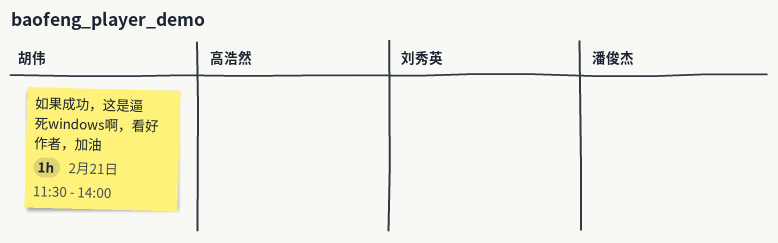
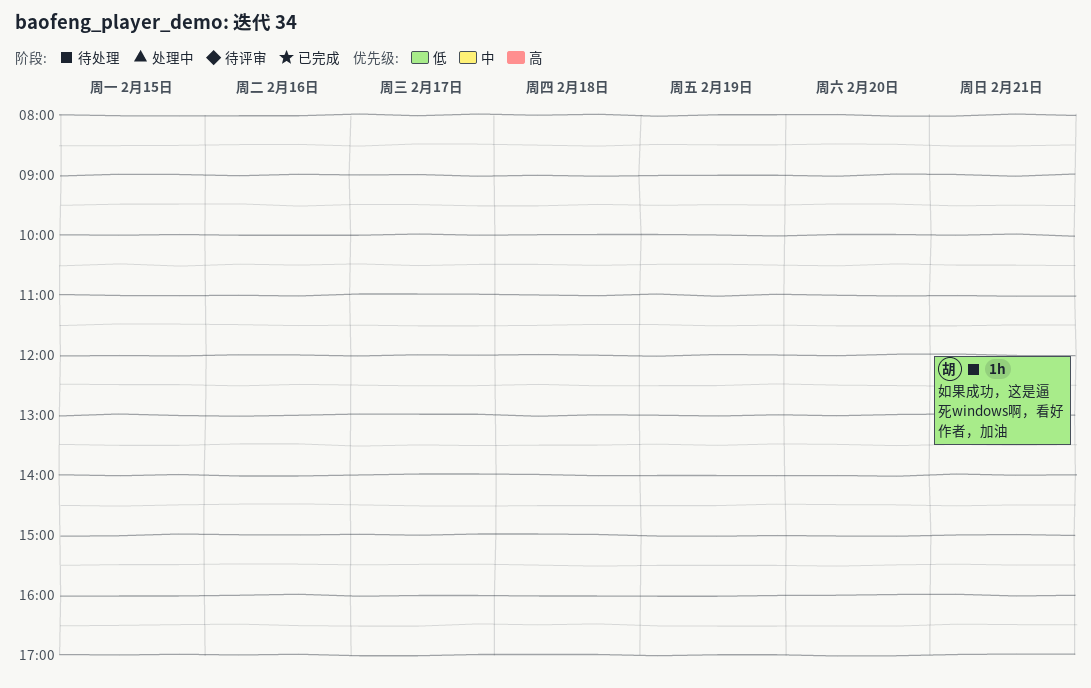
如果成功，这是逼死windows啊，看好作者，加油, begins: 11:30 -> 12:00
如果成功，这是逼死windows啊，看好作者，加油, ends: 14:00 -> 13:30

